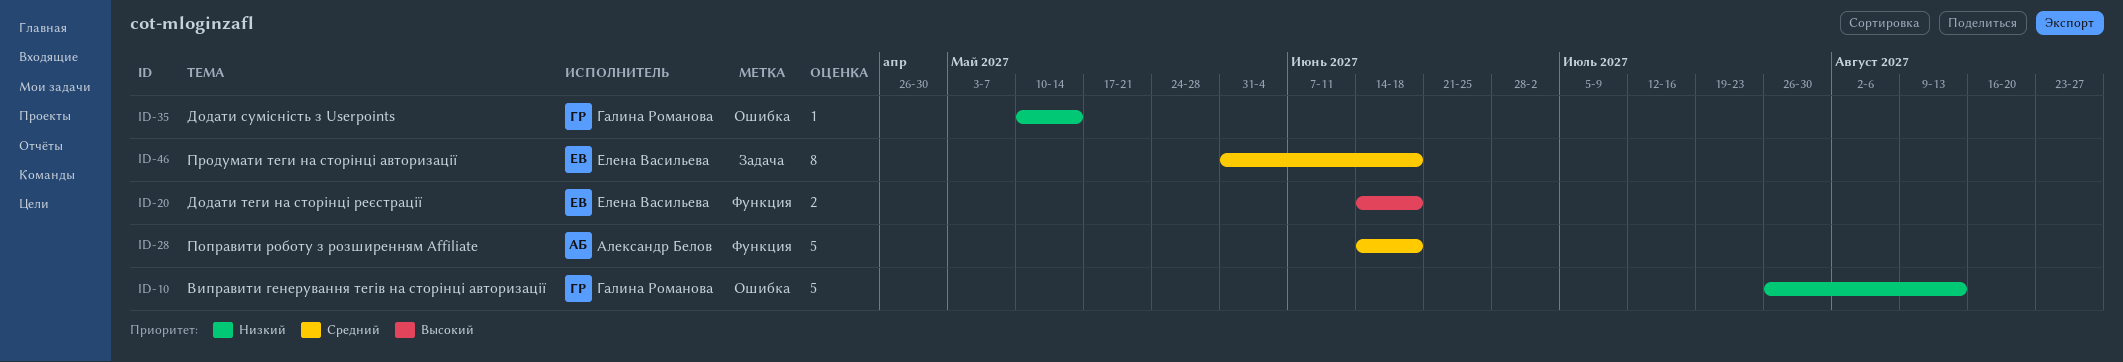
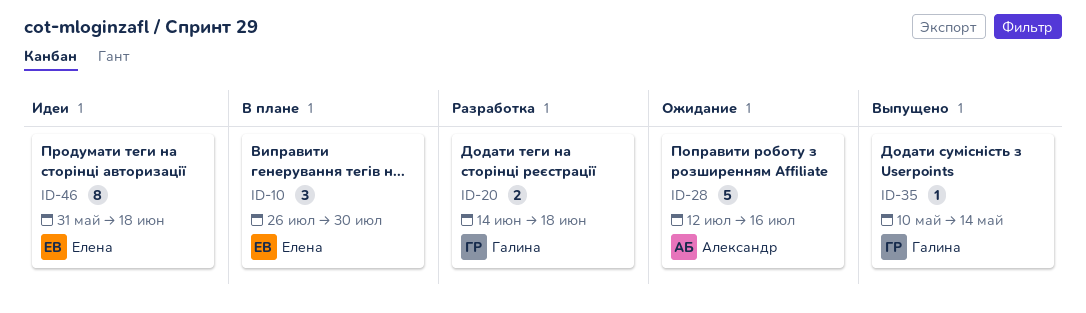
ID-10, owner: Галина Романова -> Елена Васильева
ID-10, estimate: 5 -> 3
ID-10, due: Aug 13 -> Jul 30
ID-20, owner: Елена Васильева -> Галина Романова
ID-28, start: Jun 14 -> Jul 12
ID-28, due: Jun 18 -> Jul 16

